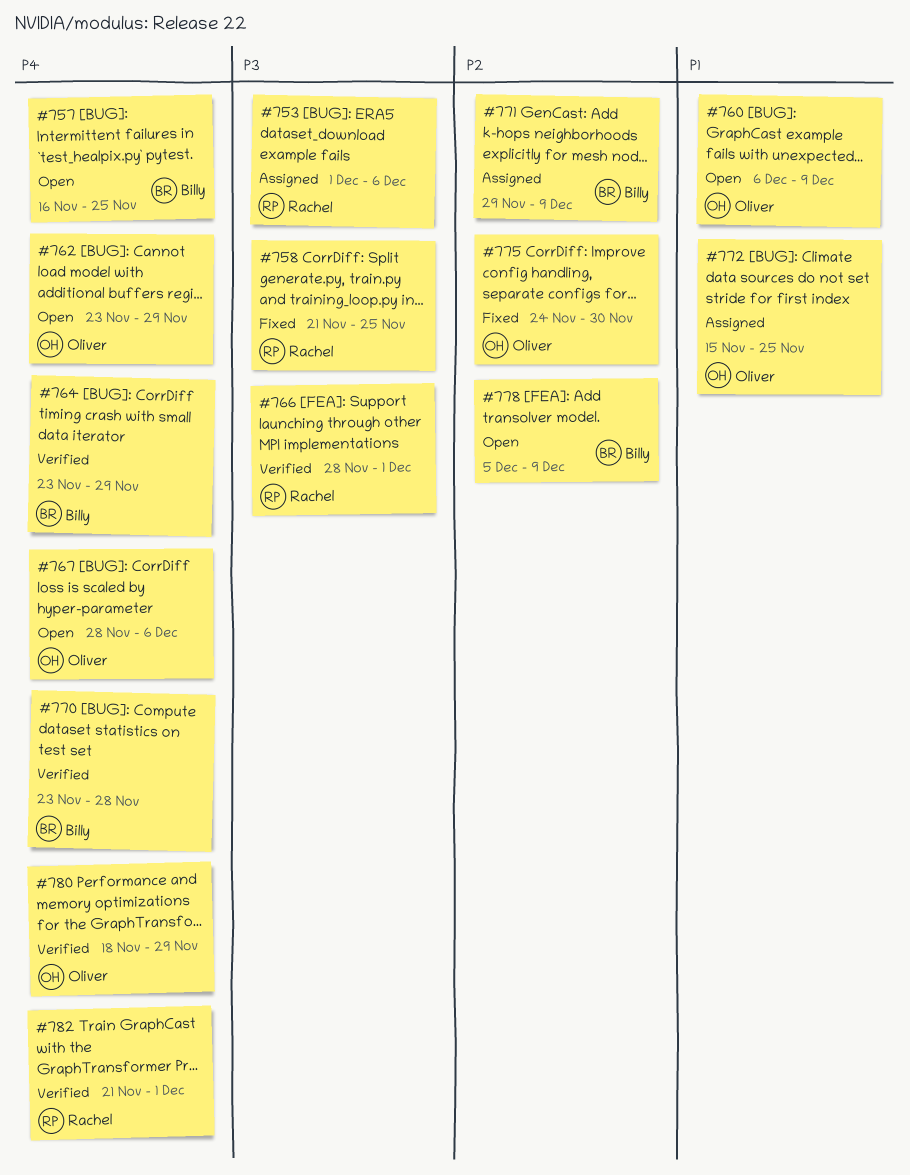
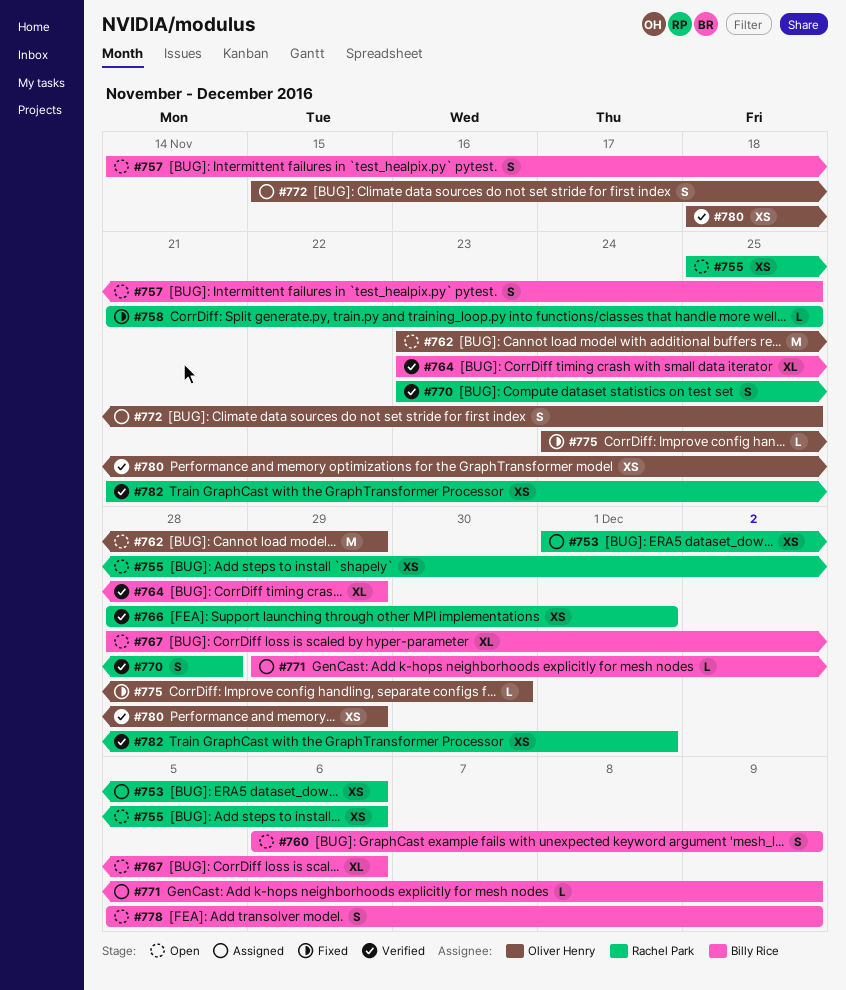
#755: none -> present
#757, start: Nov 16 -> Nov 14
#760, owner: Oliver Henry -> Billy Rice
#767, owner: Oliver Henry -> Billy Rice
#770, owner: Billy Rice -> Rachel Park

